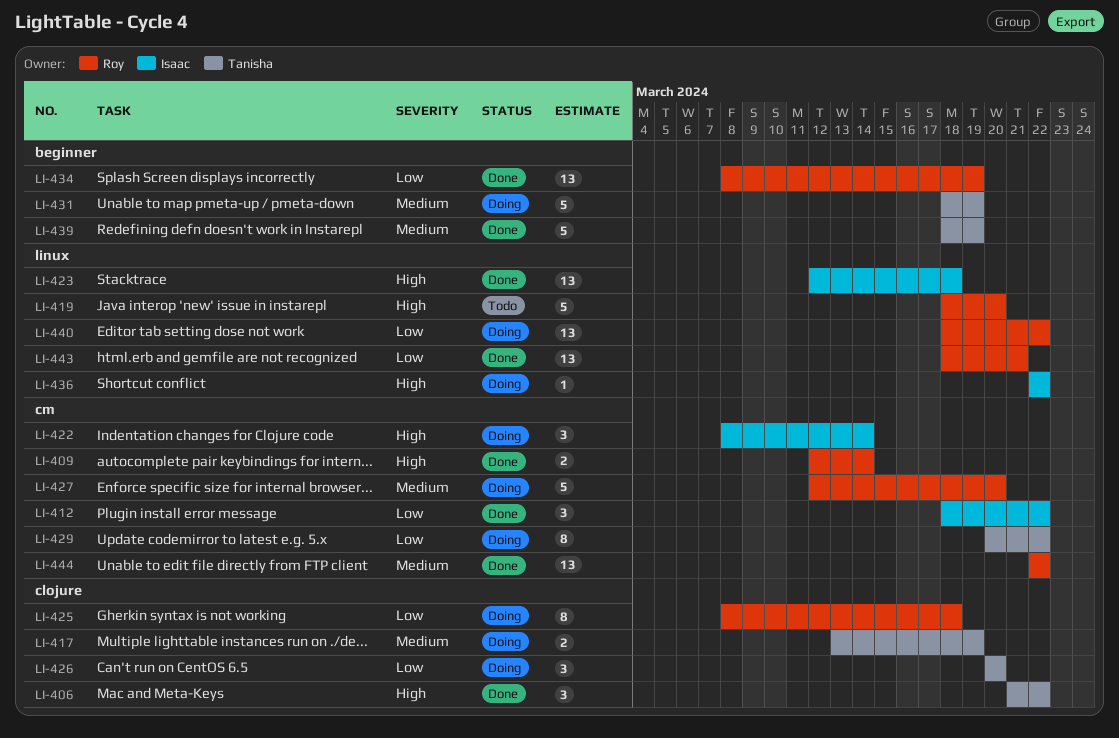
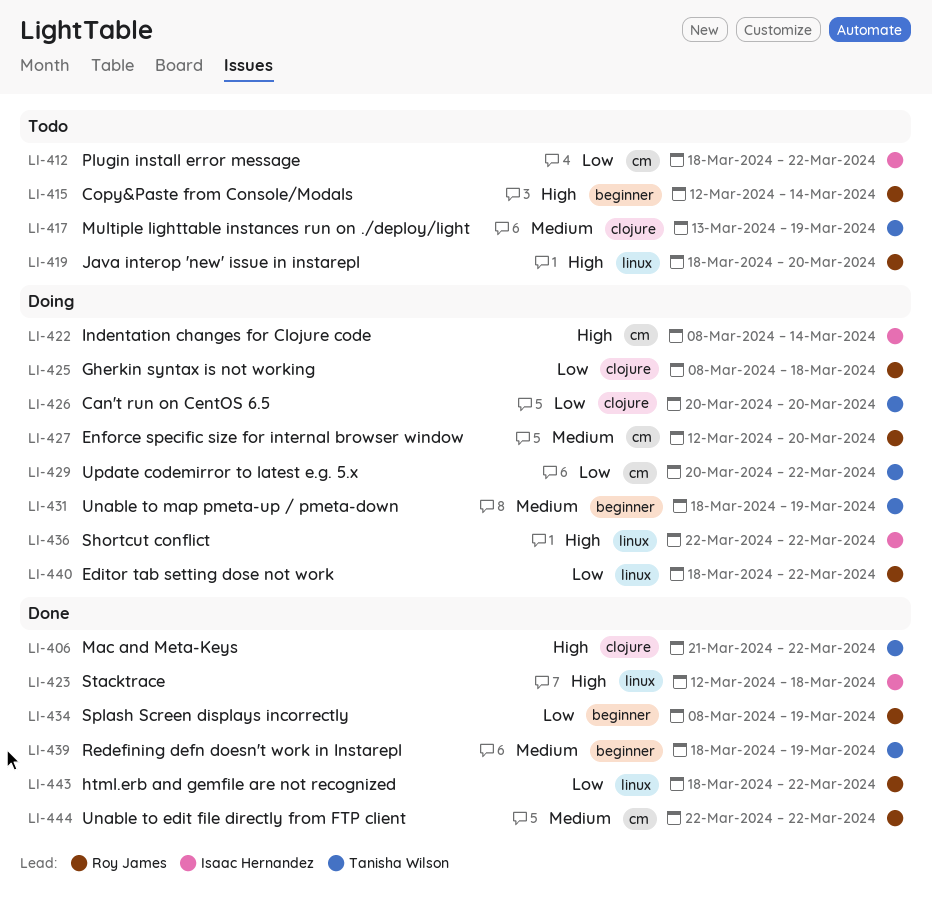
LI-409: present -> none
LI-412, status: Done -> Todo
LI-415: none -> present
LI-417, status: Doing -> Todo
LI-443, due: Mar 21 -> Mar 22

